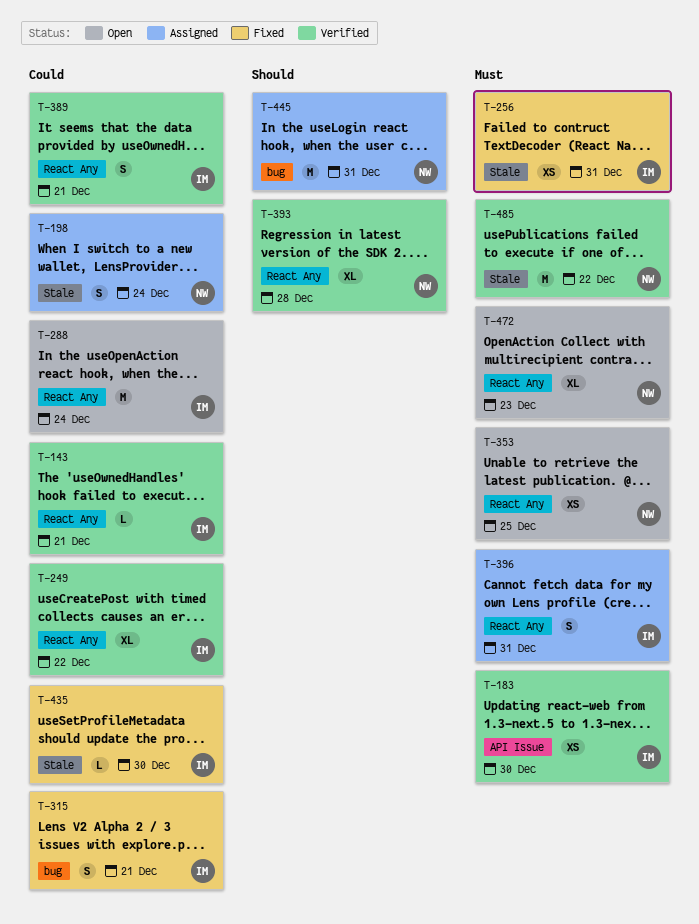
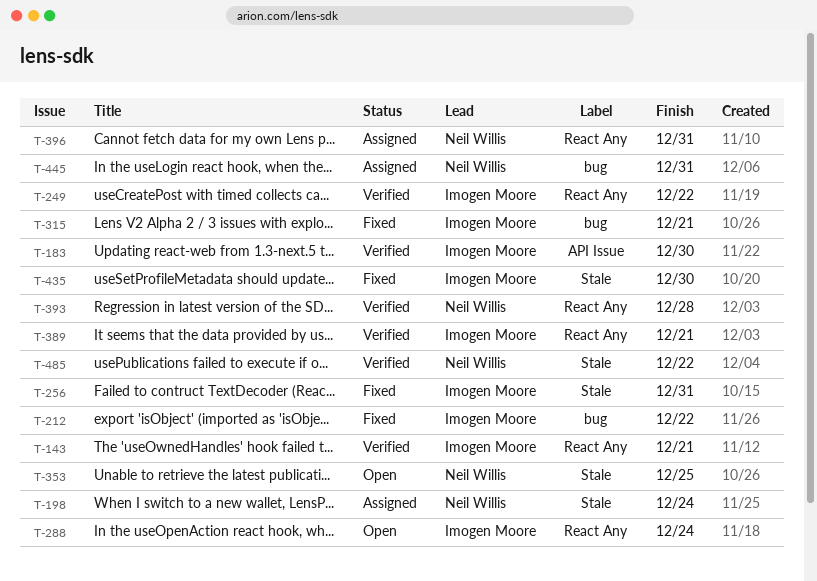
T-212: none -> present
T-353, label: React Any -> Stale
T-396, owner: Imogen Moore -> Neil Willis
T-472: present -> none

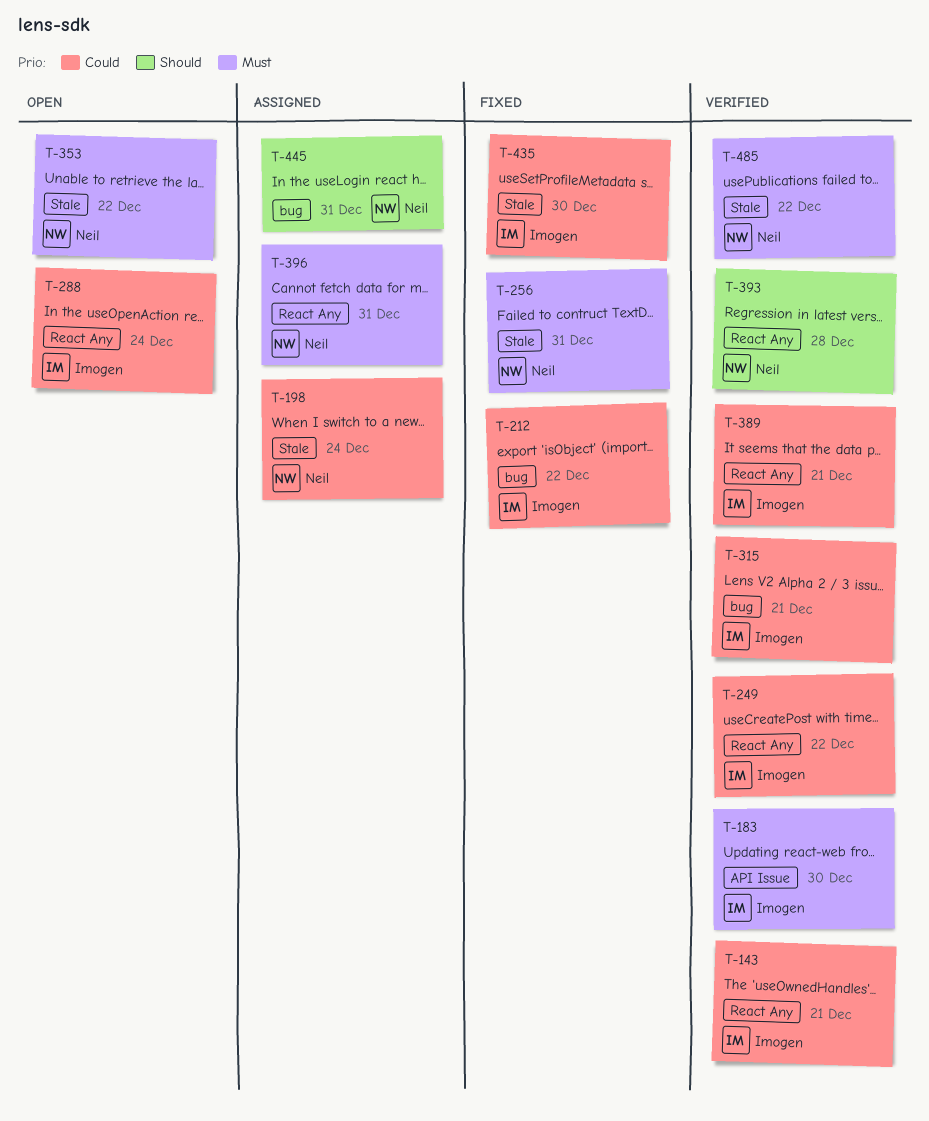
T-256, owner: Imogen Moore -> Neil Willis
T-315, status: Fixed -> Verified
T-353, due: Dec 25 -> Dec 22

